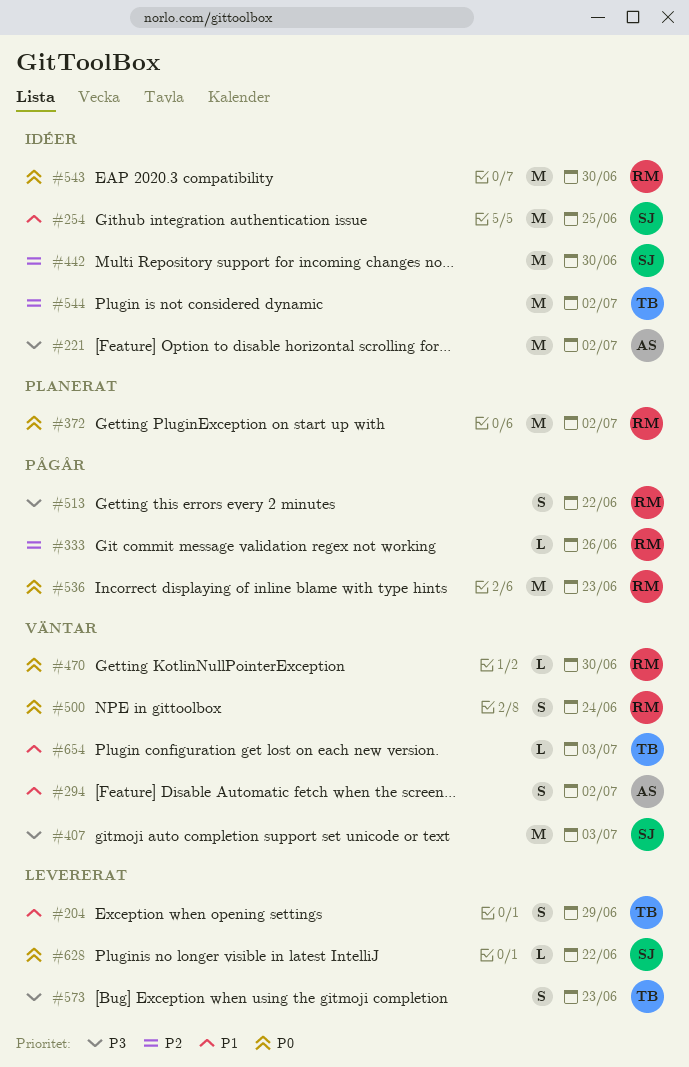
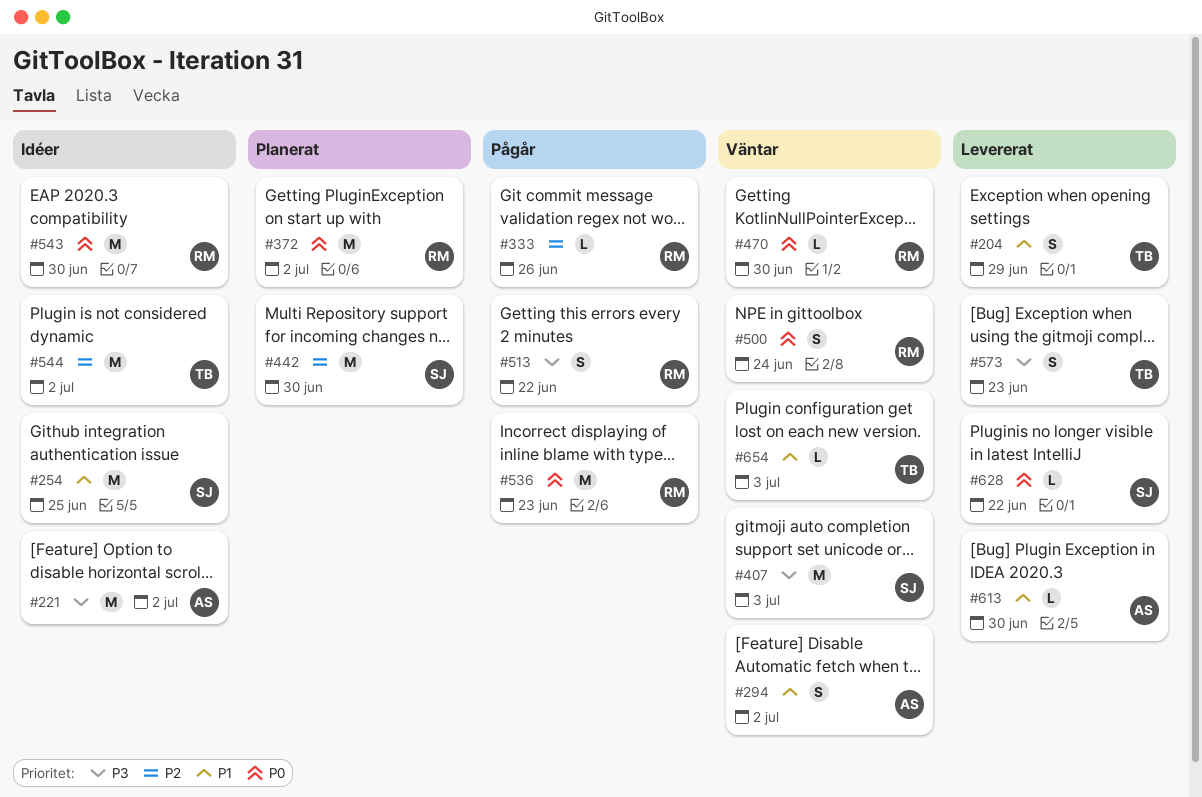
#442, status: Idéer -> Planerat
#613: none -> present

